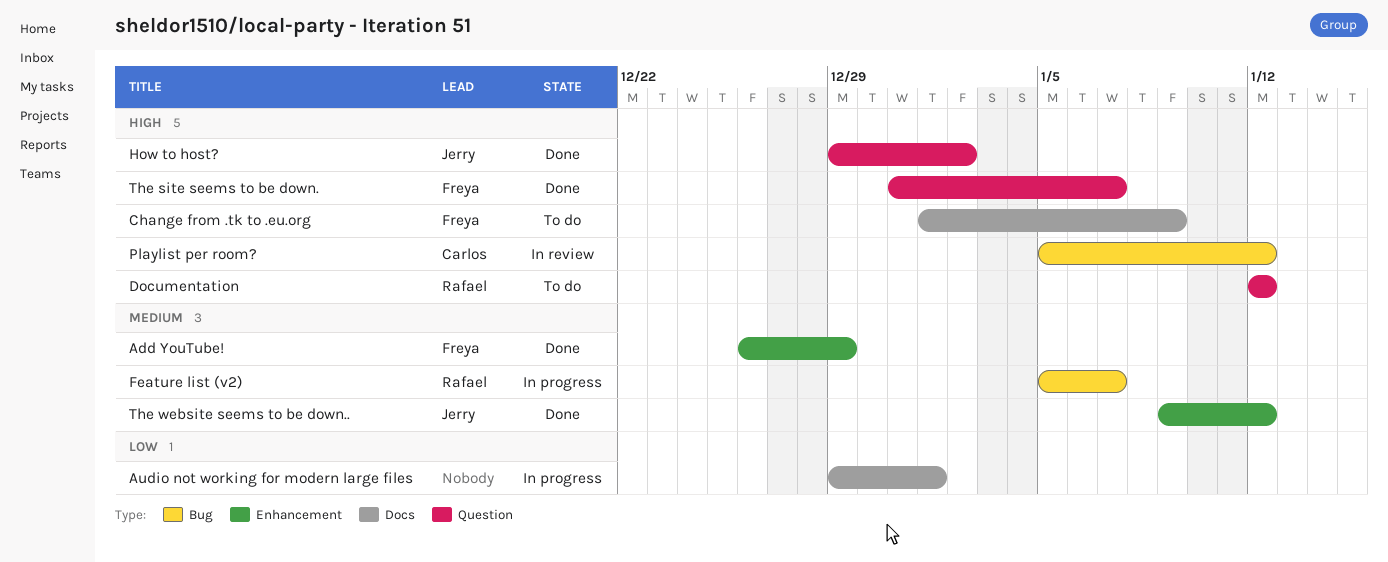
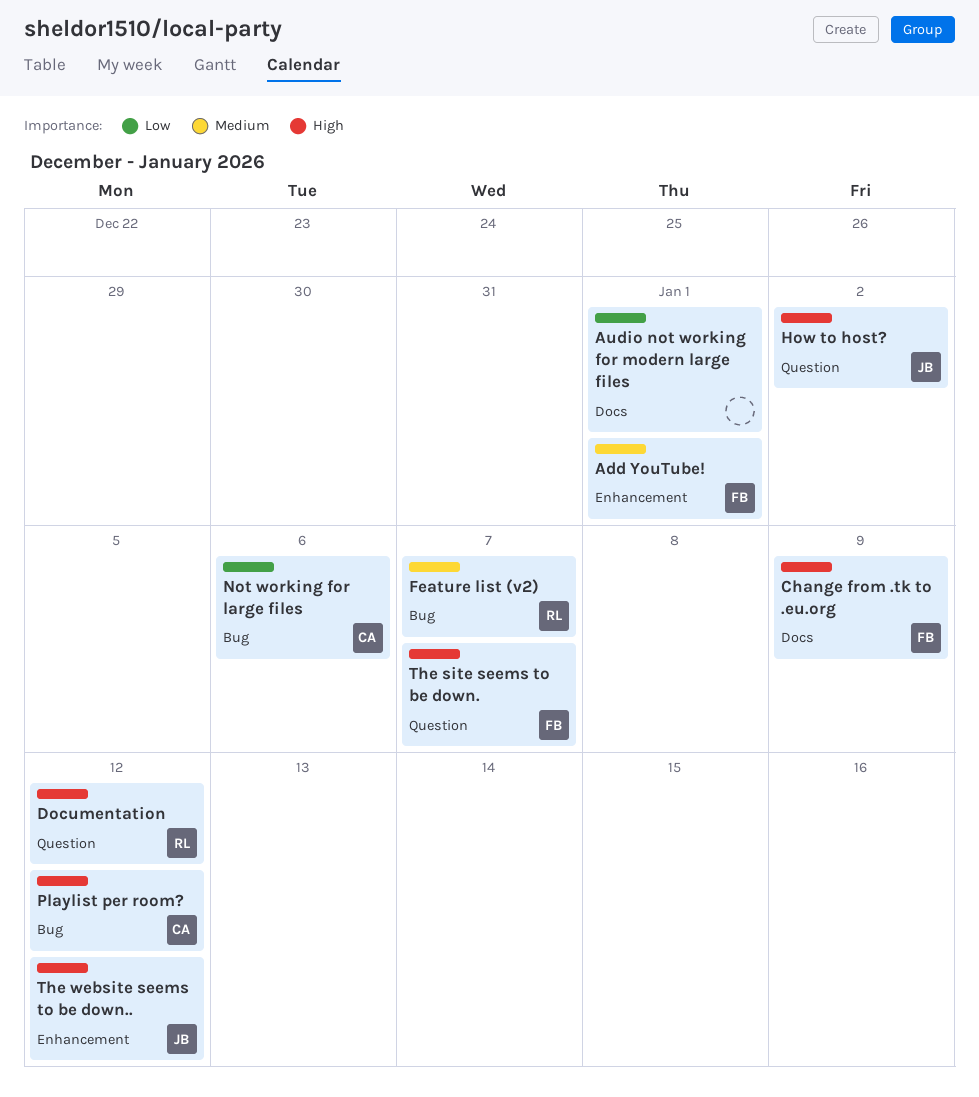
Add YouTube!, due: Dec 29 -> Jan 1
Not working for large files: none -> present
The website seems to be down.., priority: Medium -> High

